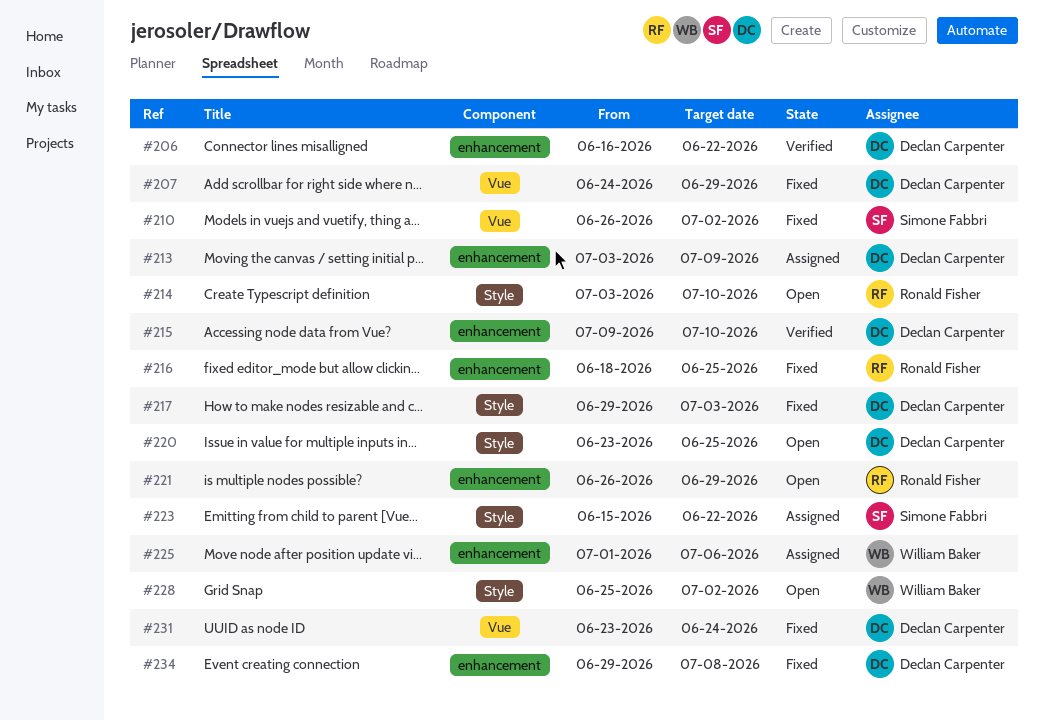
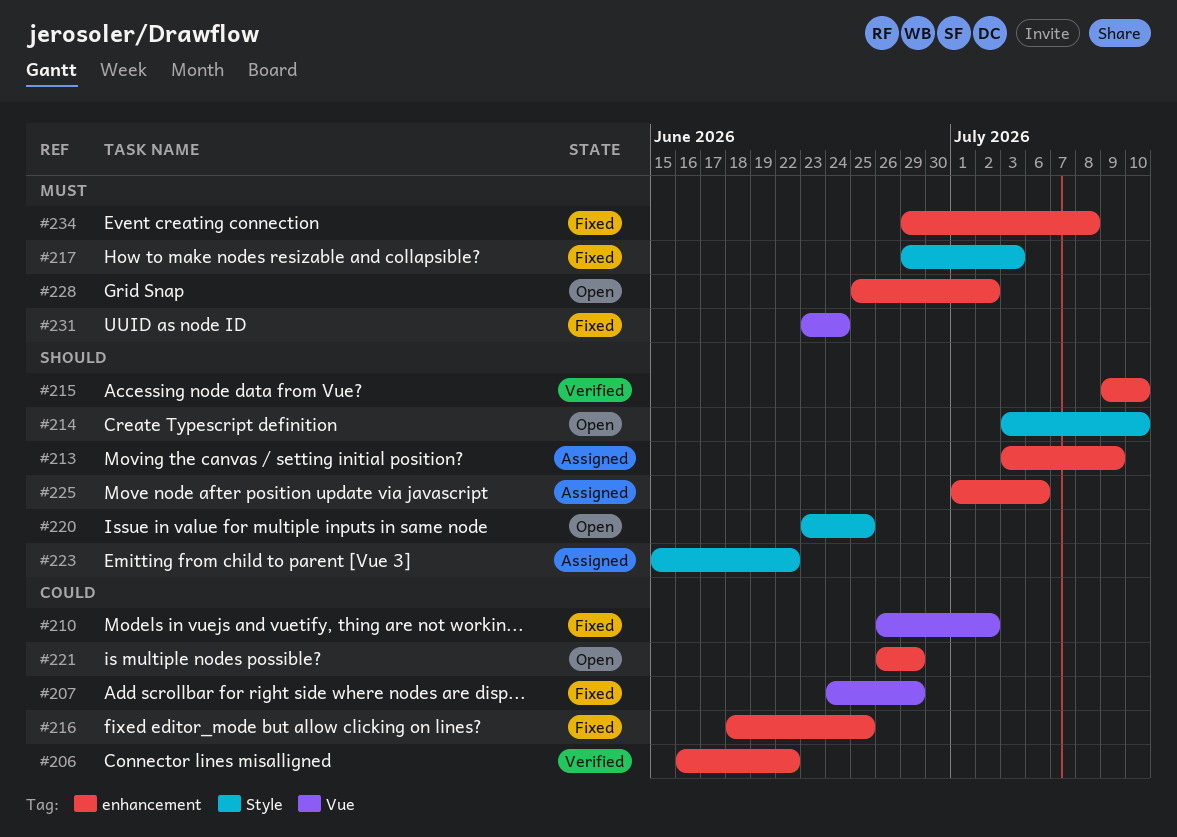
#228, label: Style -> enhancement

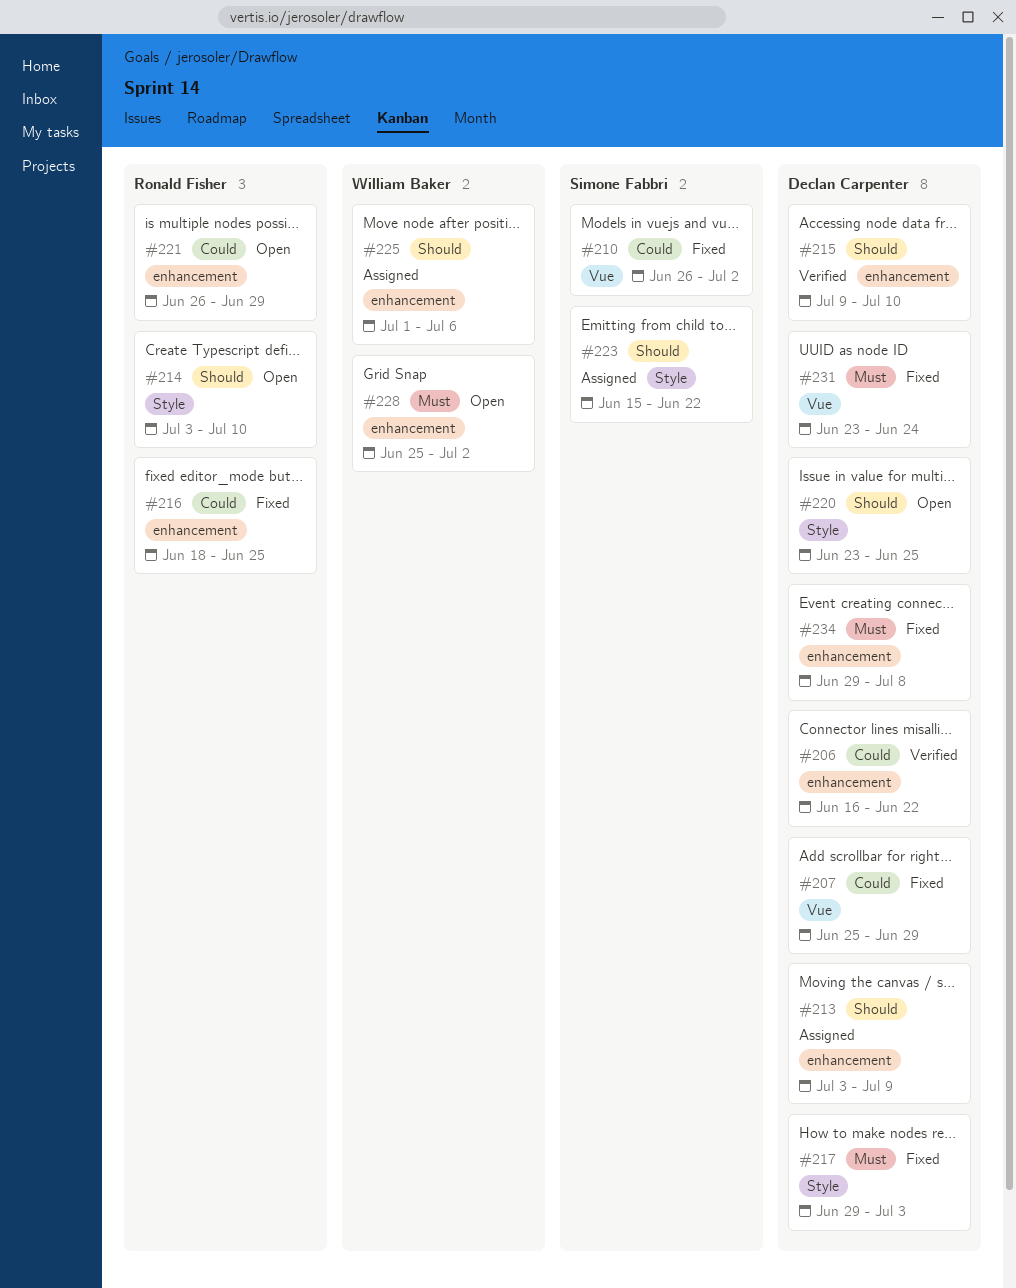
#207, start: Jun 24 -> Jun 25

